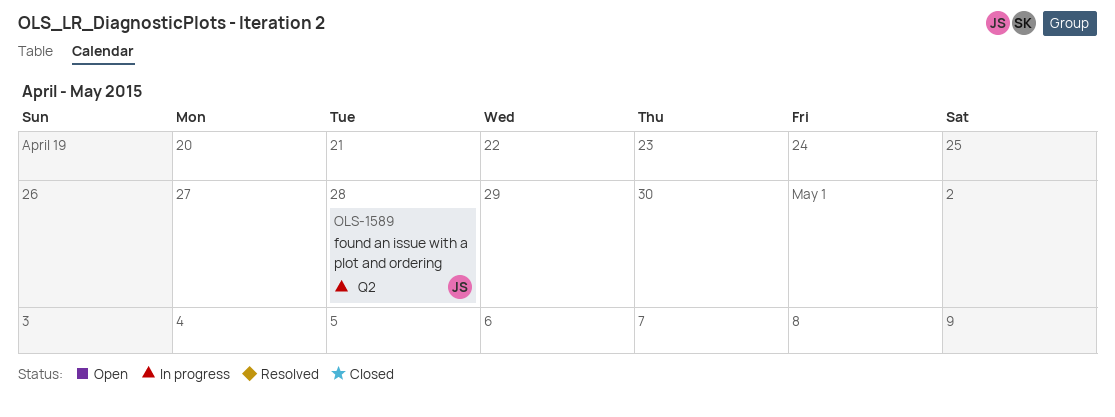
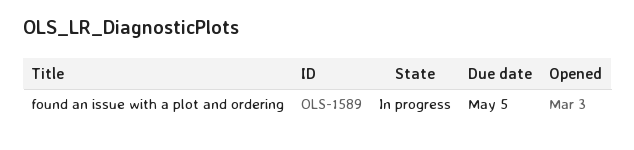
OLS-1589, due: Apr 28 -> May 5

